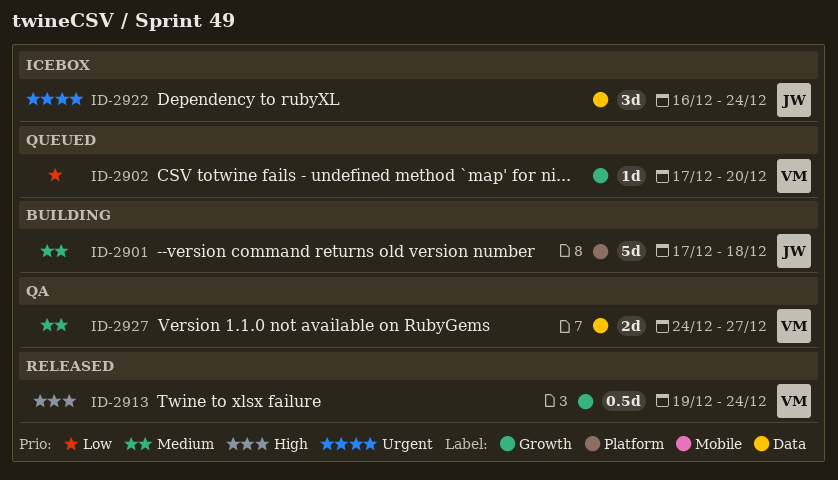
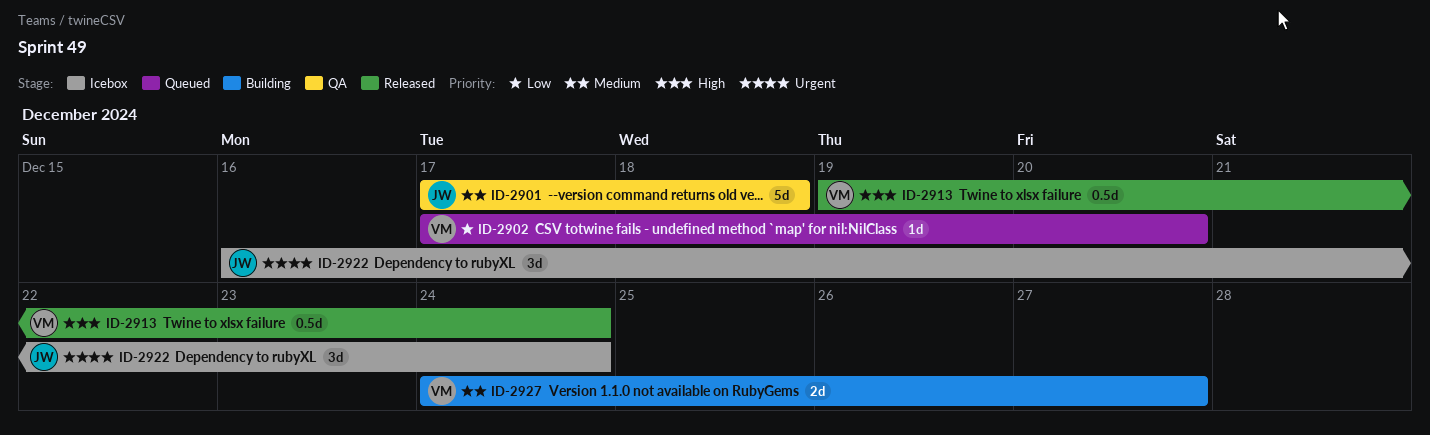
ID-2901, status: Building -> QA
ID-2927, status: QA -> Building

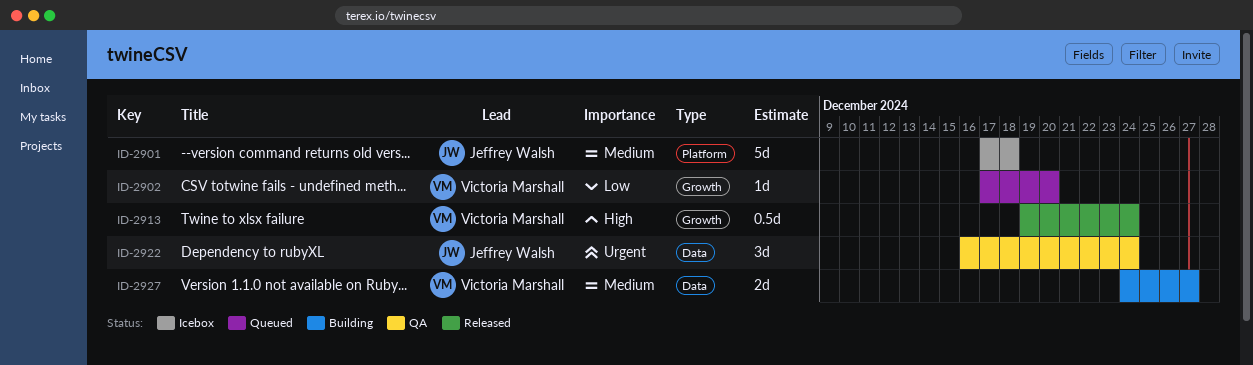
ID-2901, status: QA -> Icebox
ID-2922, status: Icebox -> QA

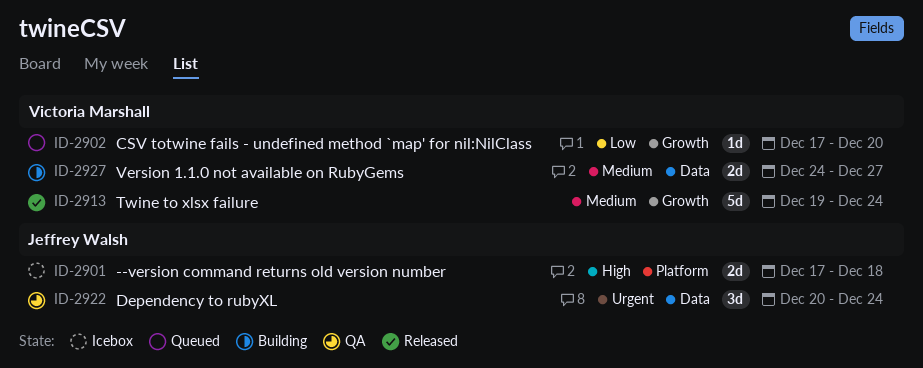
ID-2901, priority: Medium -> High
ID-2901, estimate: 5d -> 2d
ID-2913, priority: High -> Medium
ID-2913, estimate: 0.5d -> 5d
ID-2922, start: Dec 16 -> Dec 20

